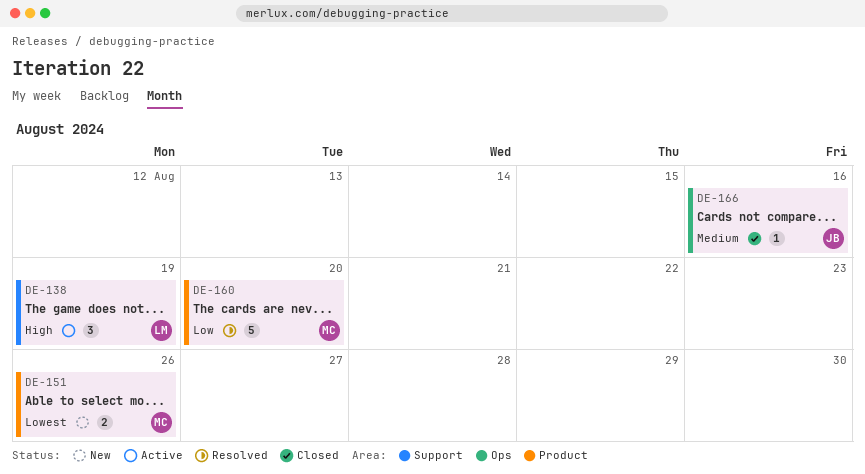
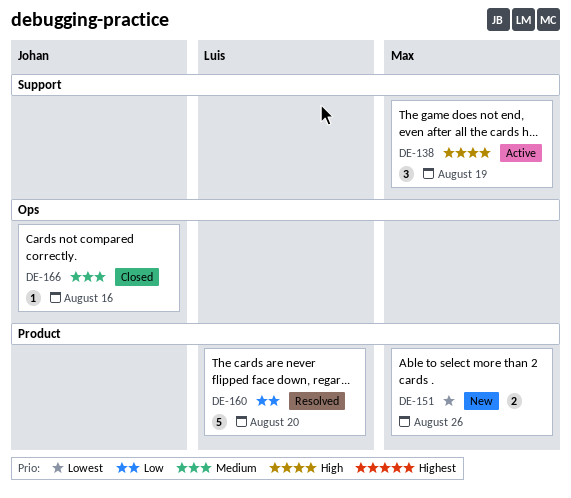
DE-138, owner: Luis -> Max
DE-160, owner: Max -> Luis

